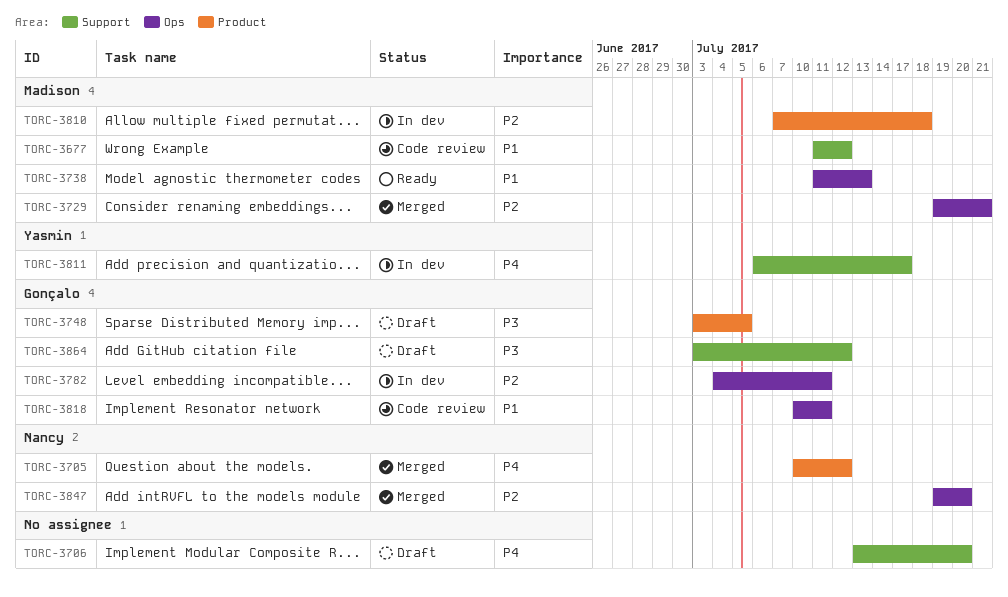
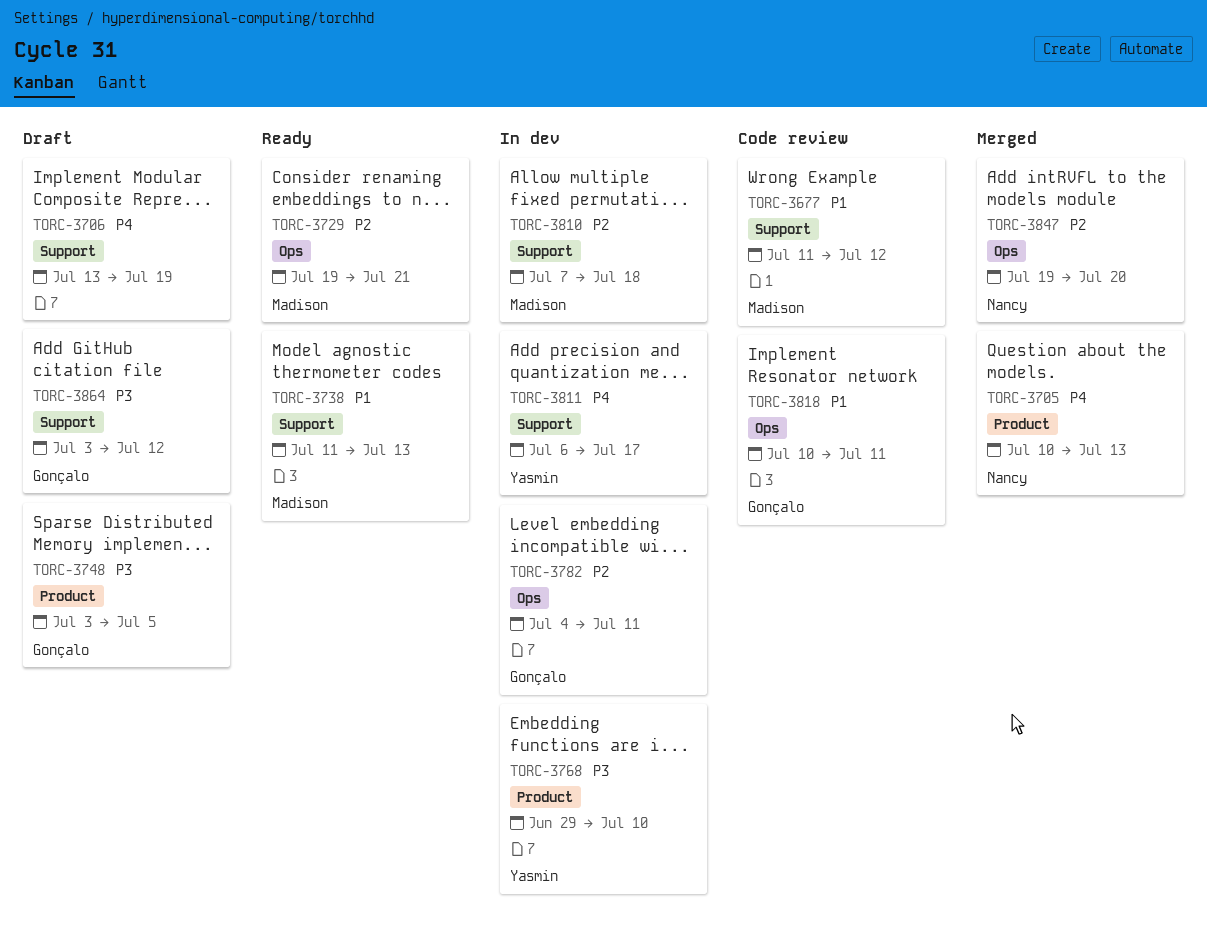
TORC-3705, due: Jul 12 -> Jul 13
TORC-3706, due: Jul 20 -> Jul 19
TORC-3729, status: Merged -> Ready
TORC-3738, label: Ops -> Support
TORC-3768: none -> present
TORC-3810, label: Product -> Support

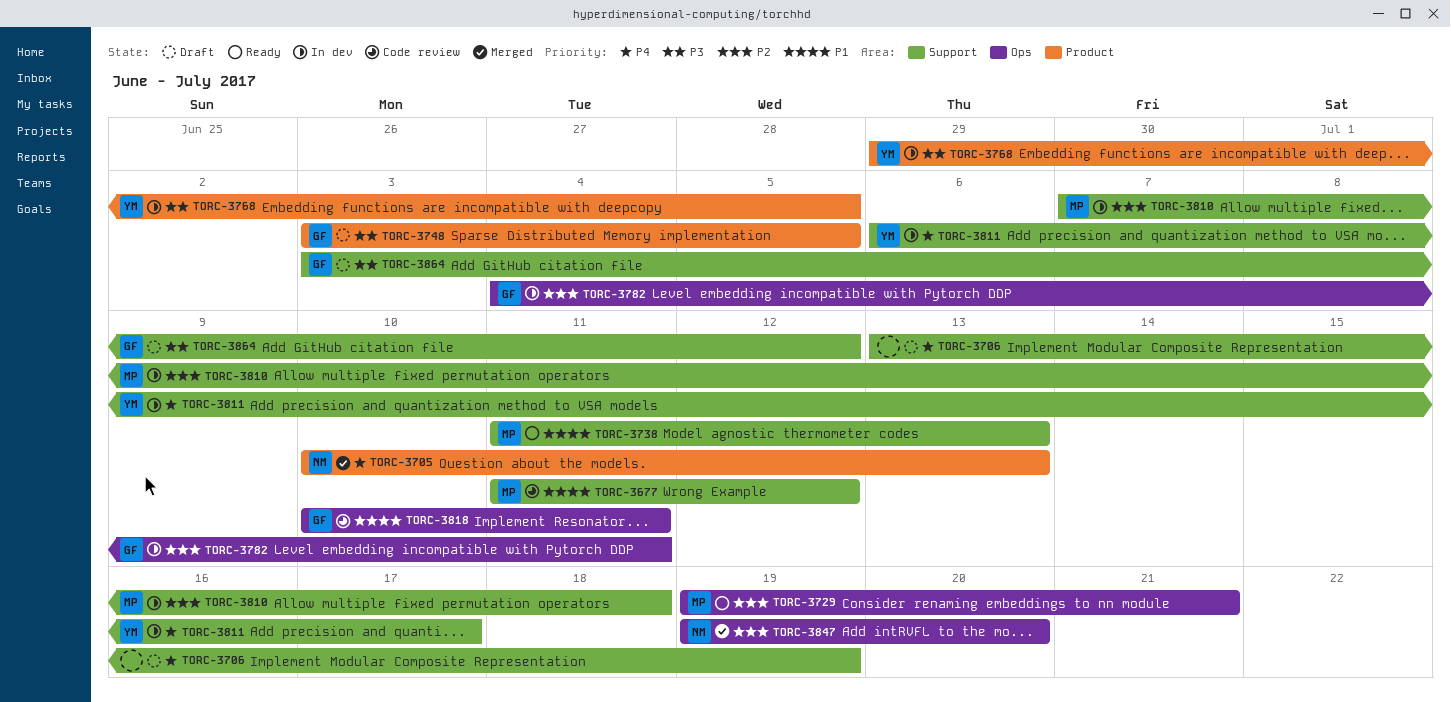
TORC-3768, due: Jul 10 -> Jul 5

